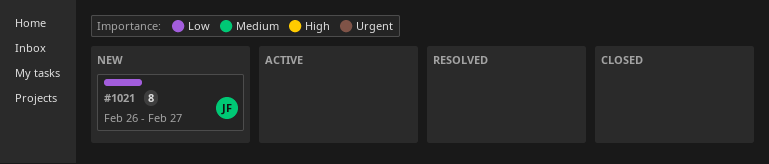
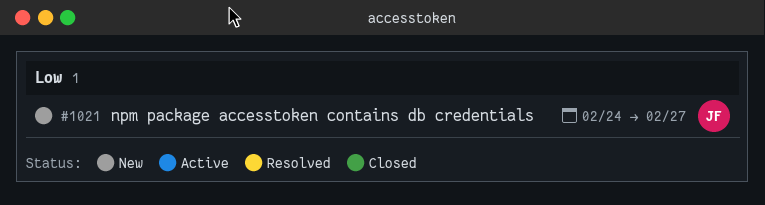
#1021, start: Feb 26 -> Feb 24

